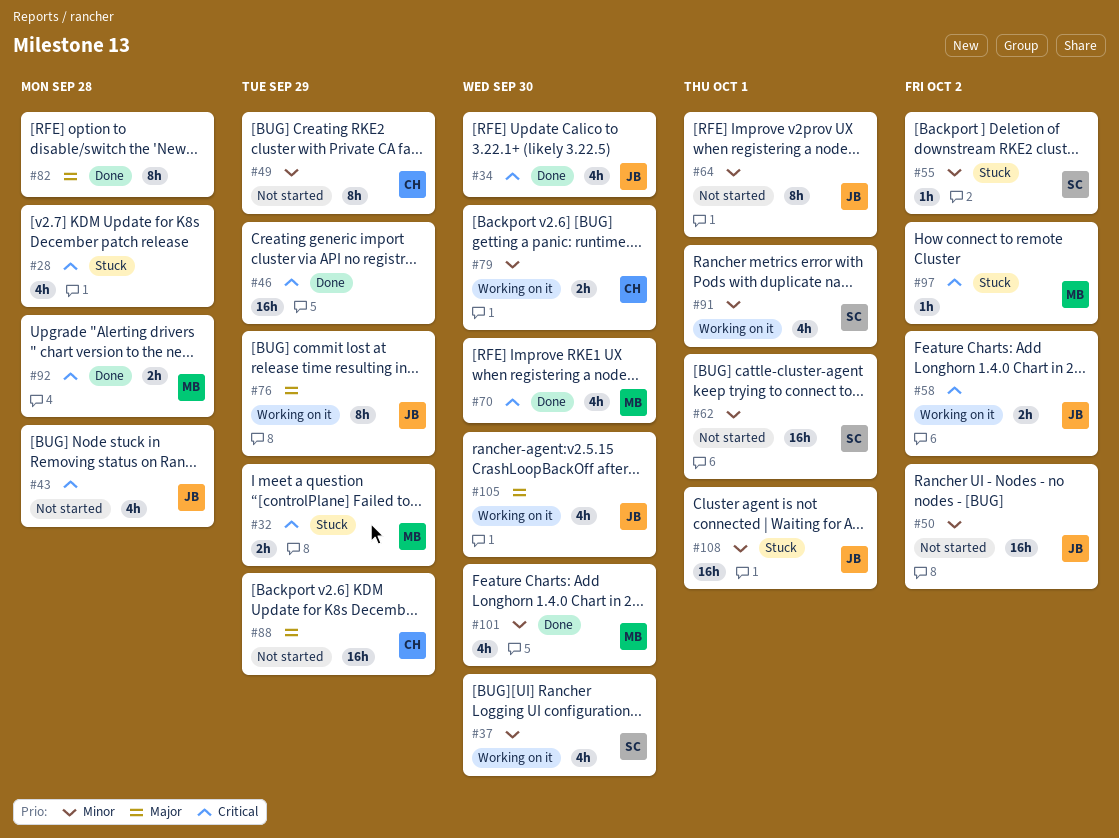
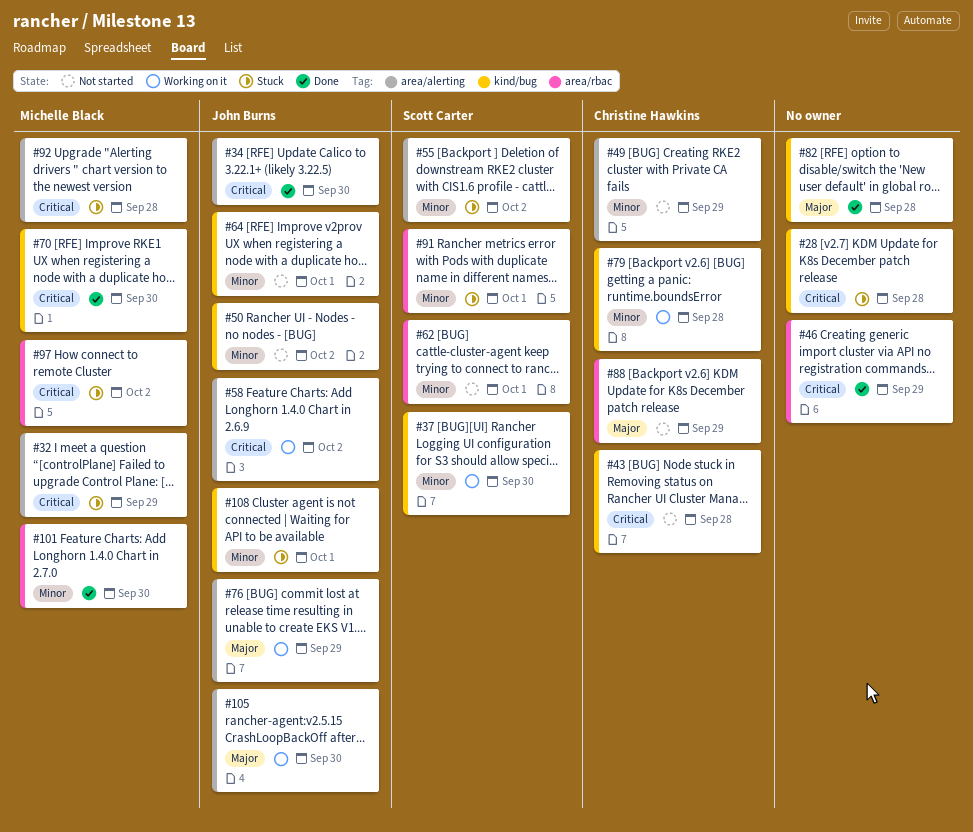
#43, owner: John Burns -> Christine Hawkins
#79, due: Sep 30 -> Sep 28
#91, status: Working on it -> Stuck
#92, status: Done -> Stuck

